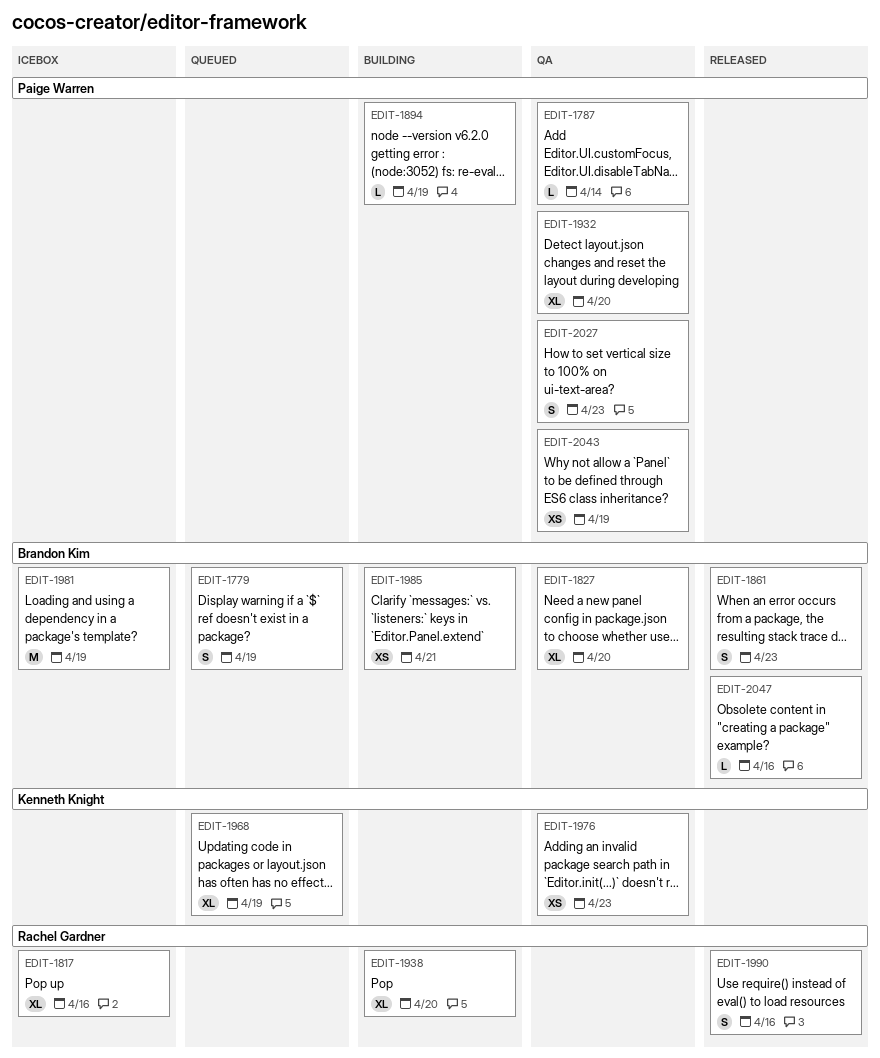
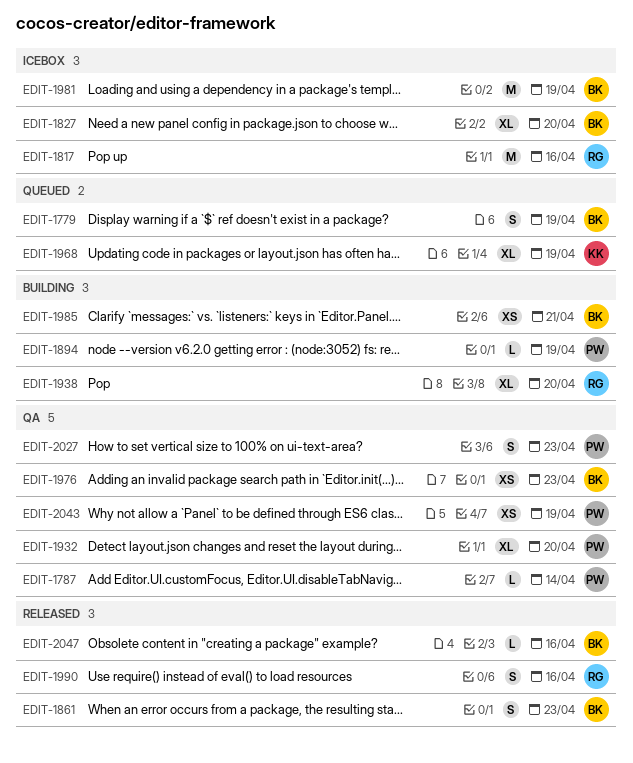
EDIT-1817, estimate: XL -> M
EDIT-1827, status: QA -> Icebox
EDIT-1976, owner: Kenneth Knight -> Brandon Kim

